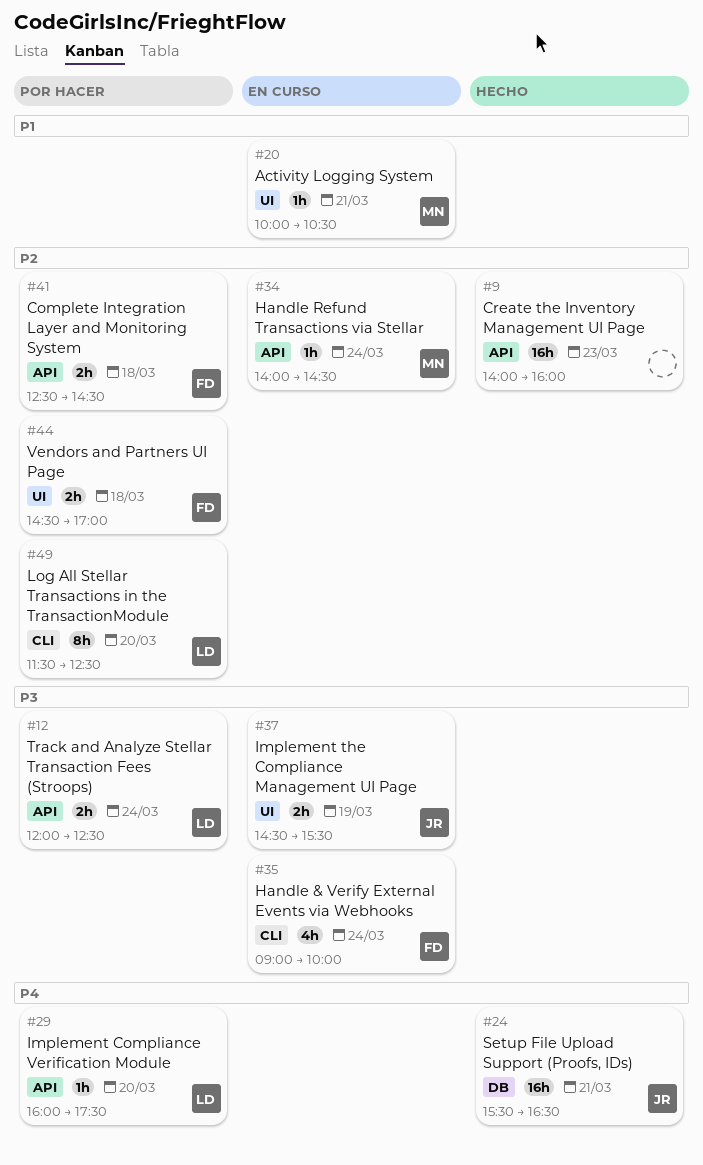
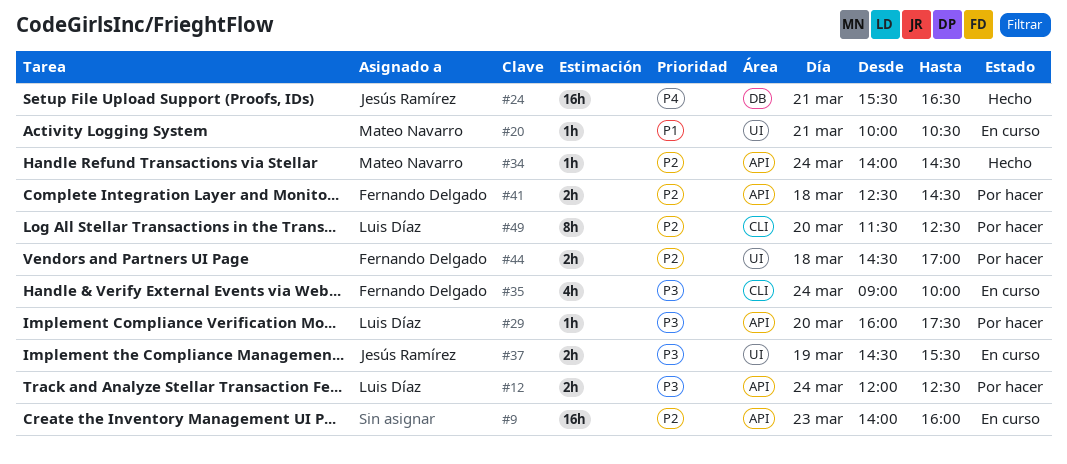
#9, status: Hecho -> En curso
#29, priority: P4 -> P3
#34, status: En curso -> Hecho

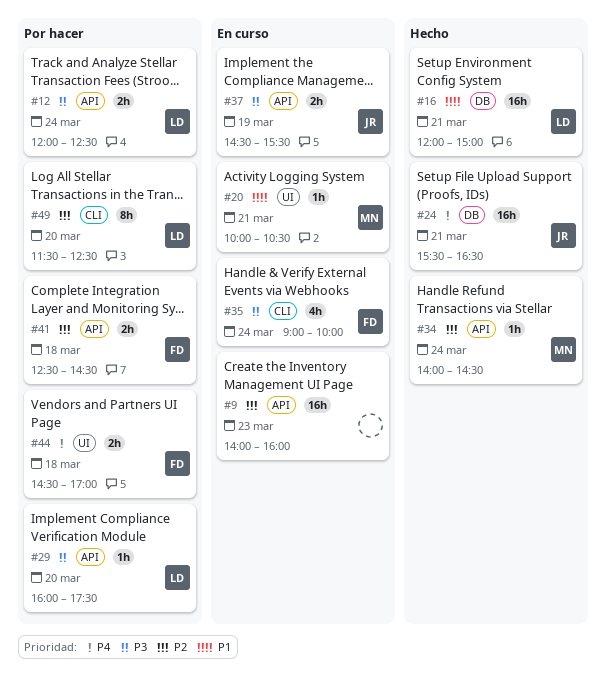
#16: none -> present
#37, label: UI -> API
#44, priority: P2 -> P4

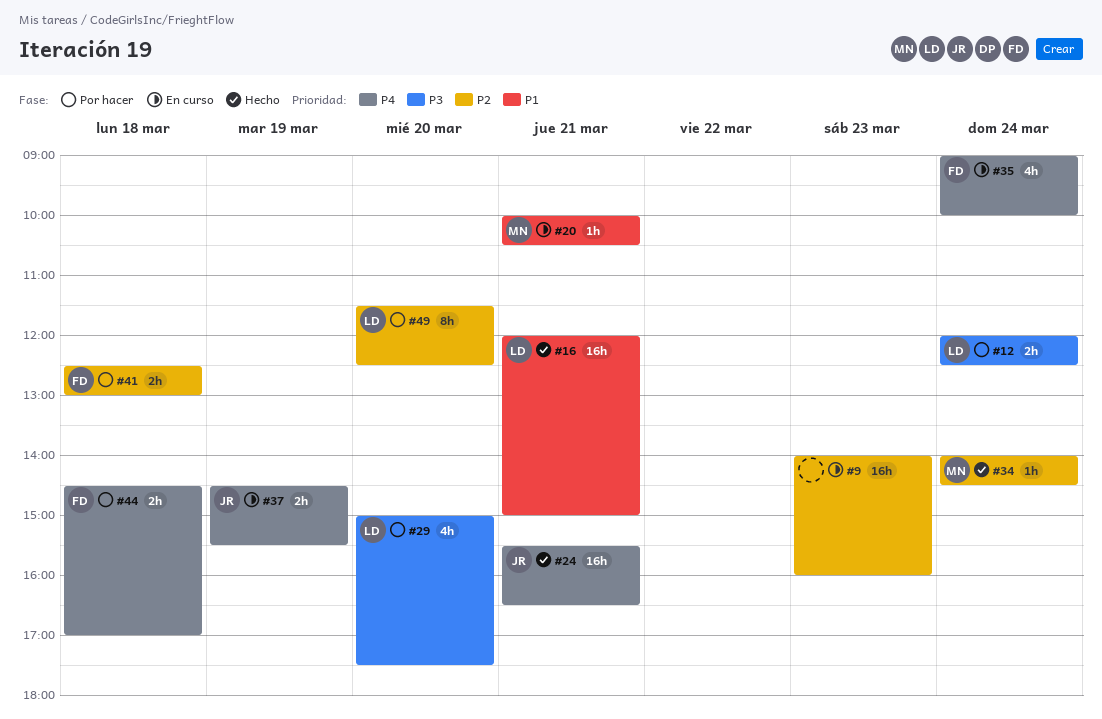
#29, estimate: 1h -> 4h
#29, begins: 16:00 -> 15:00
#35, priority: P3 -> P4
#37, priority: P3 -> P4
#41, ends: 14:30 -> 13:00

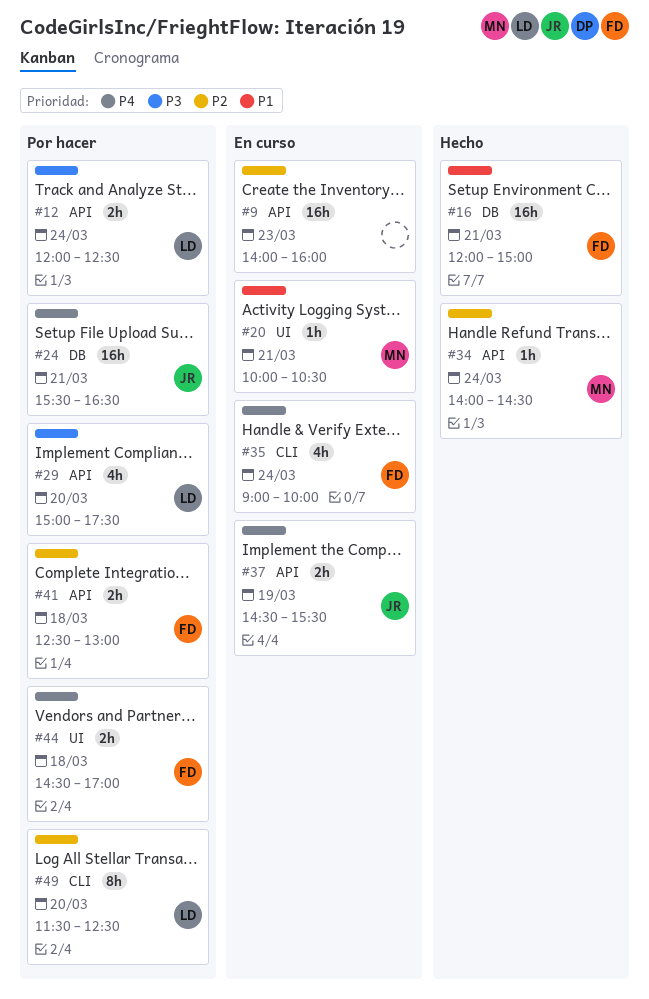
#16, owner: LD -> FD
#24, status: Hecho -> Por hacer

